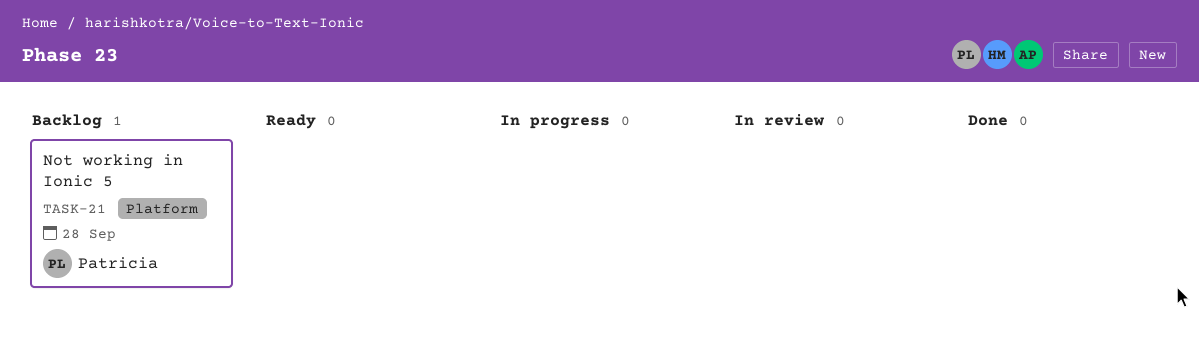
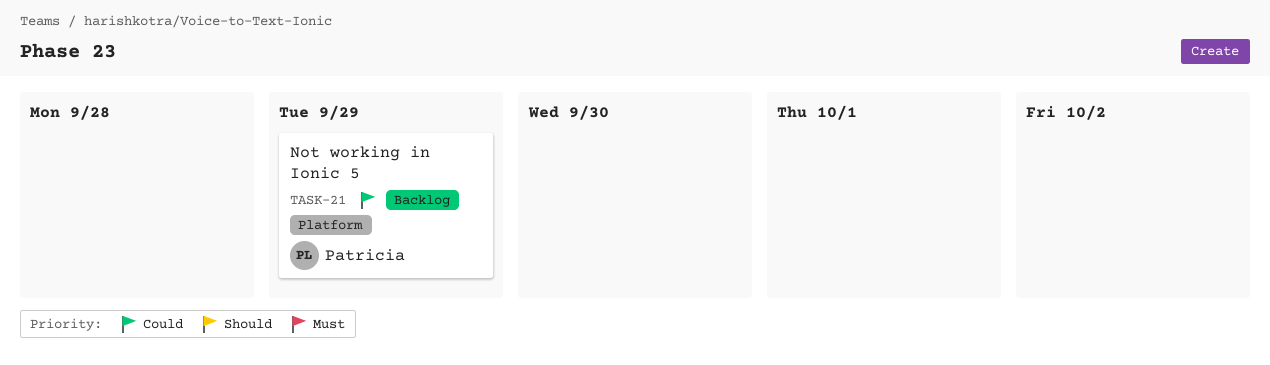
TASK-21, due: Sep 28 -> Sep 29

